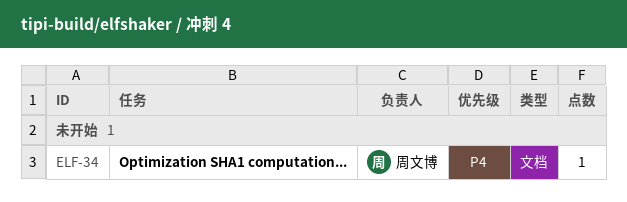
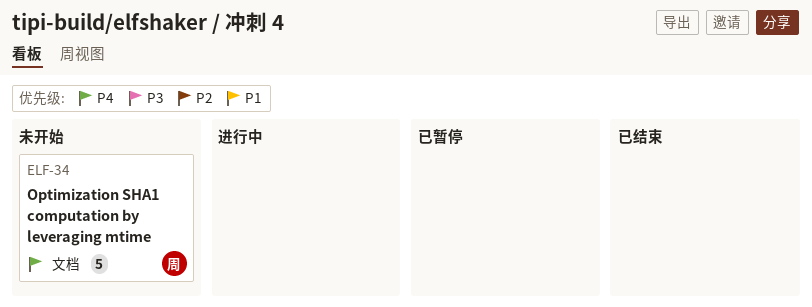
ELF-34, estimate: 1 -> 5

